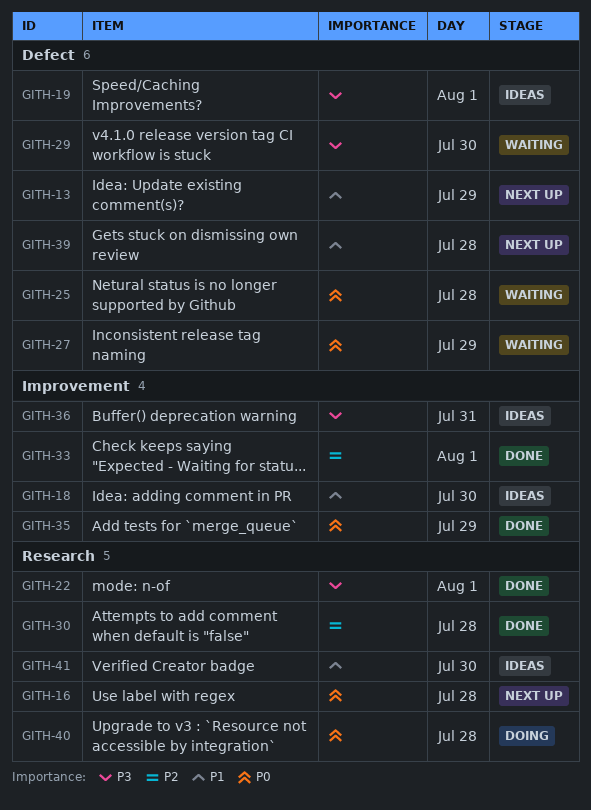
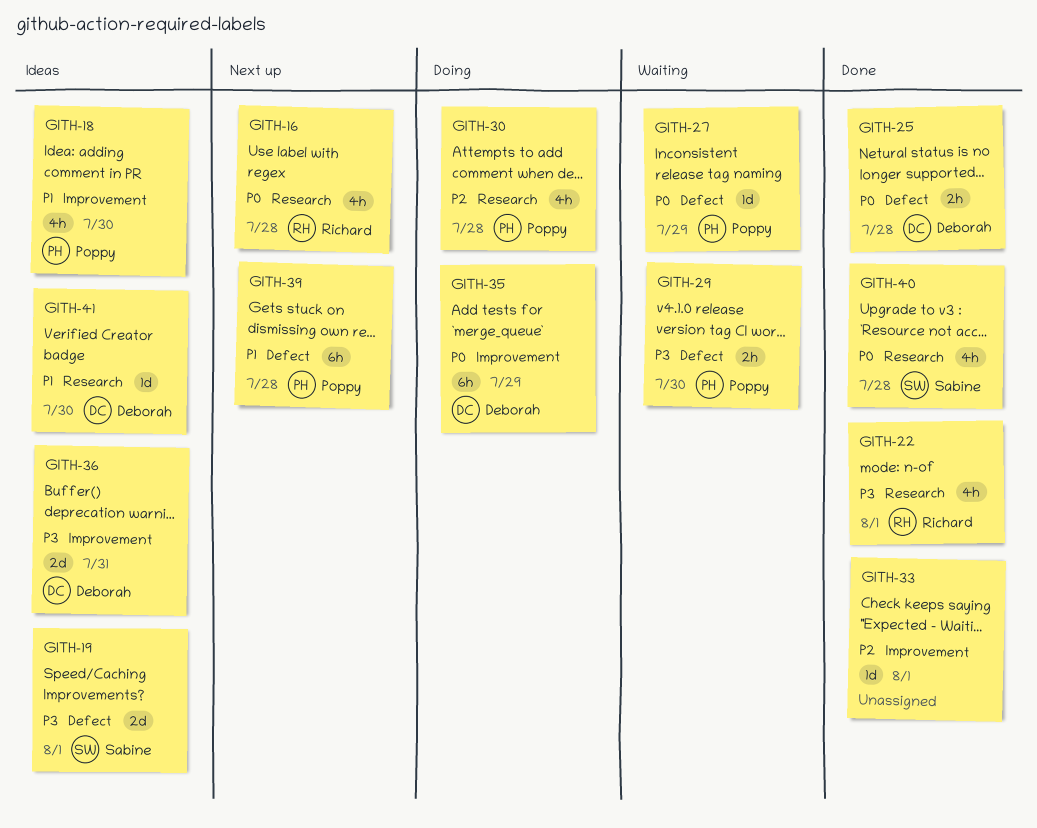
GITH-13: present -> none
GITH-25, status: Waiting -> Done
GITH-30, status: Done -> Doing
GITH-35, status: Done -> Doing
GITH-40, status: Doing -> Done

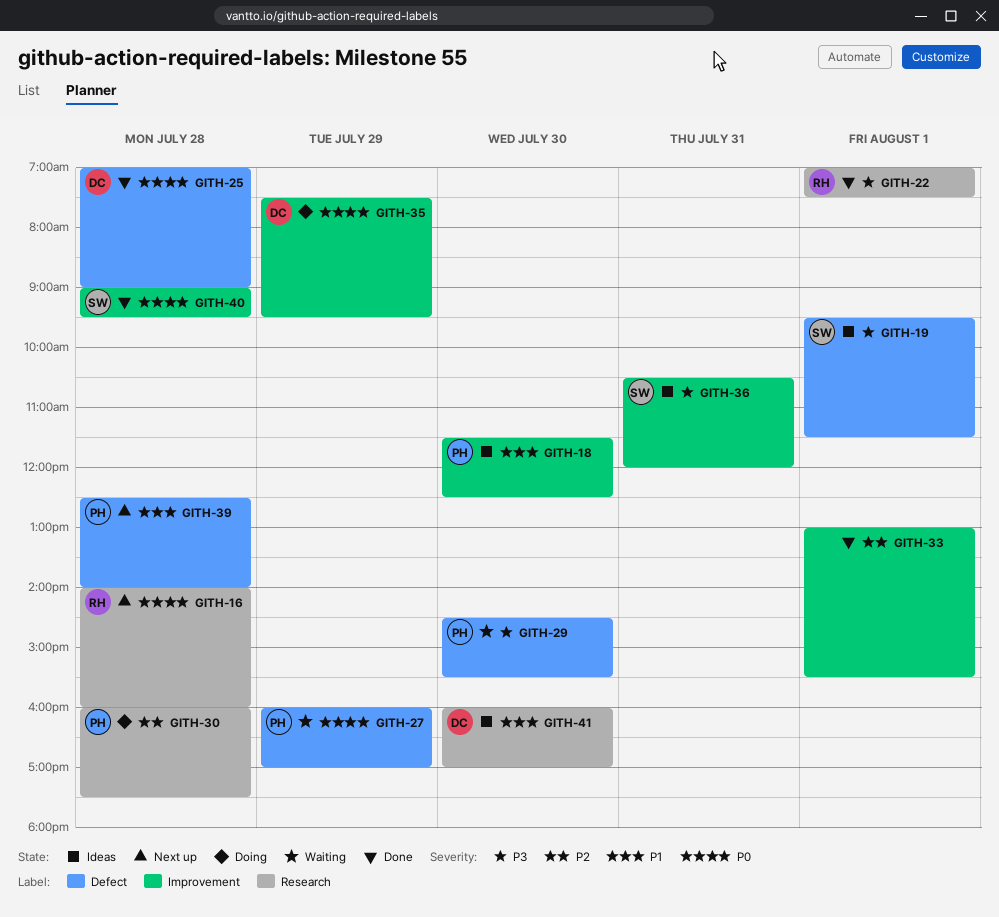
GITH-36, owner: Deborah -> Sabine
GITH-40, label: Research -> Improvement

